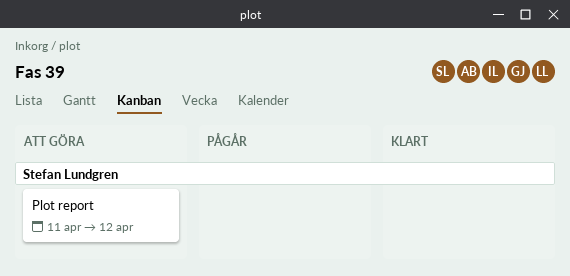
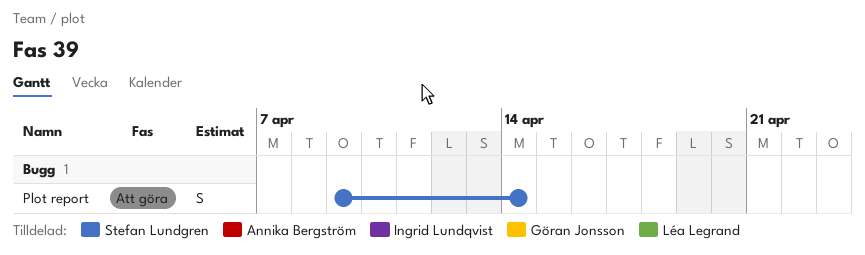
Plot report, start: Apr 11 -> Apr 9
Plot report, due: Apr 12 -> Apr 14

